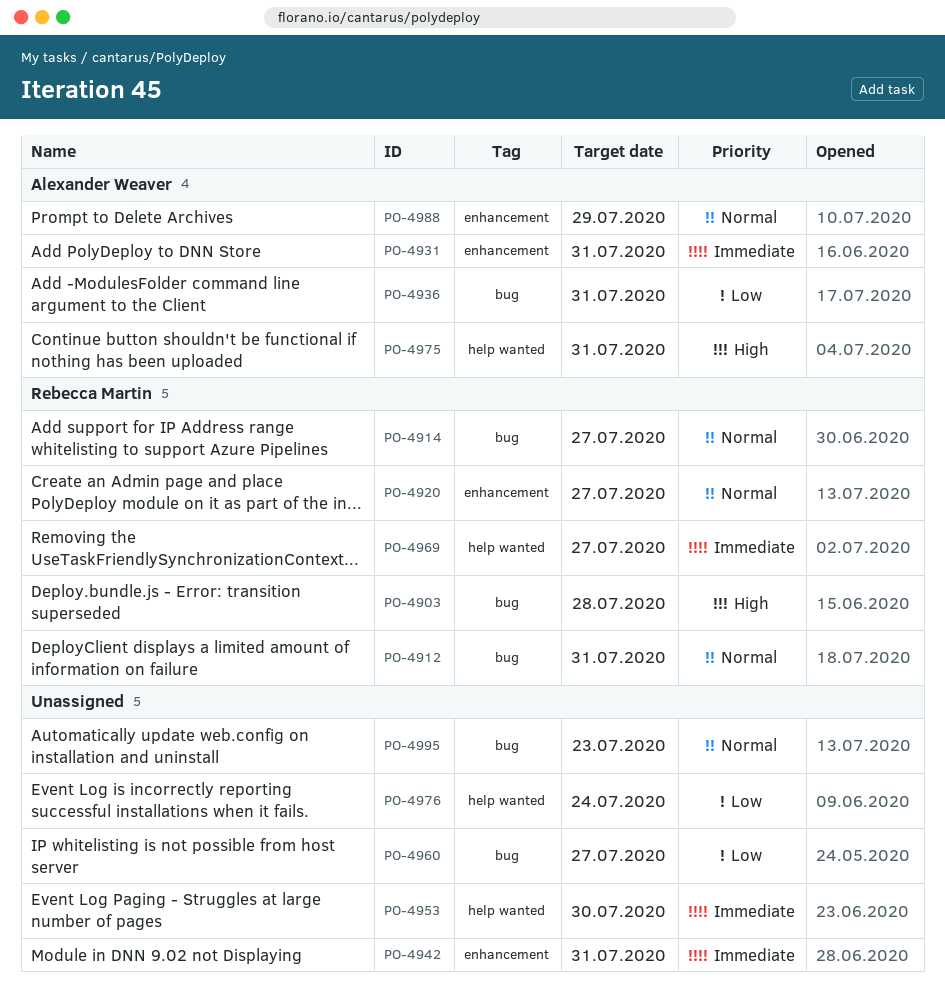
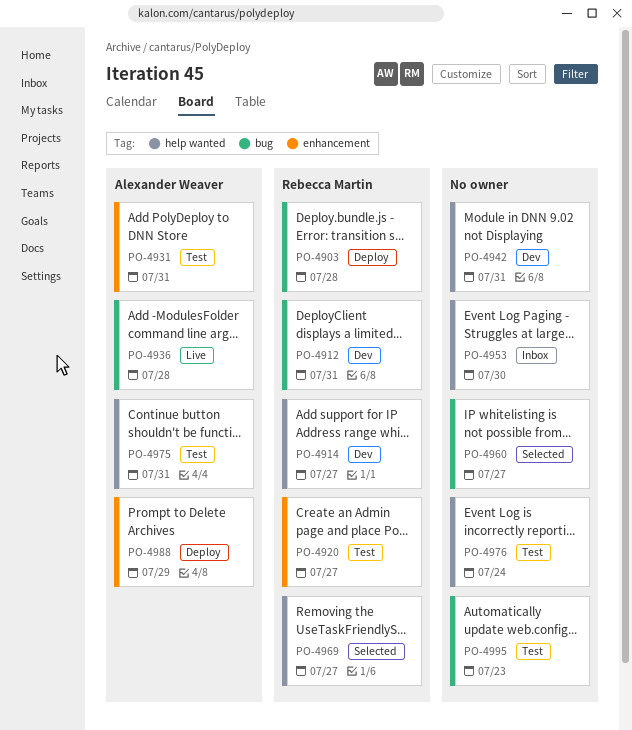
PO-4914, label: bug -> help wanted
PO-4936, due: Jul 31 -> Jul 28
PO-4942, label: enhancement -> help wanted

